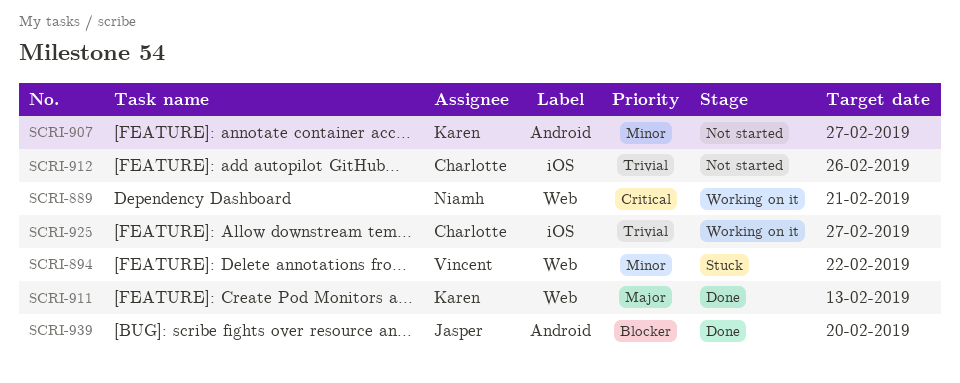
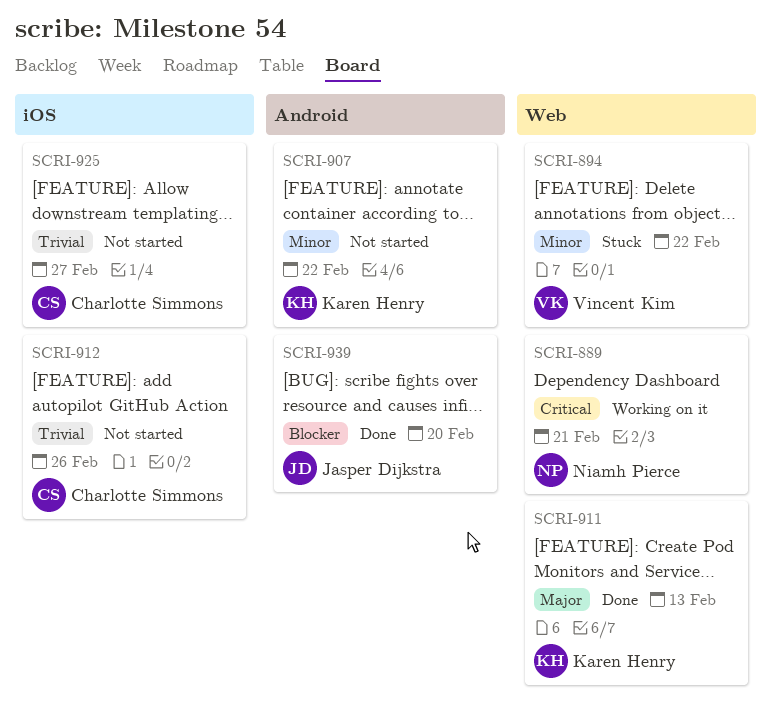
SCRI-907, due: Feb 27 -> Feb 22
SCRI-925, status: Working on it -> Not started

